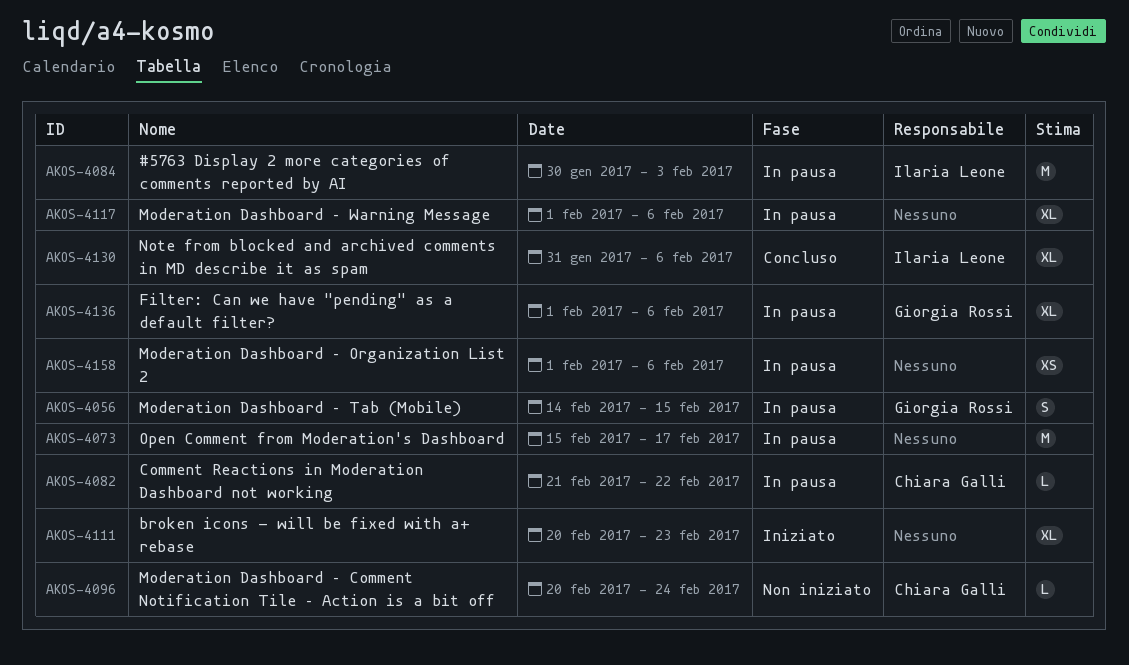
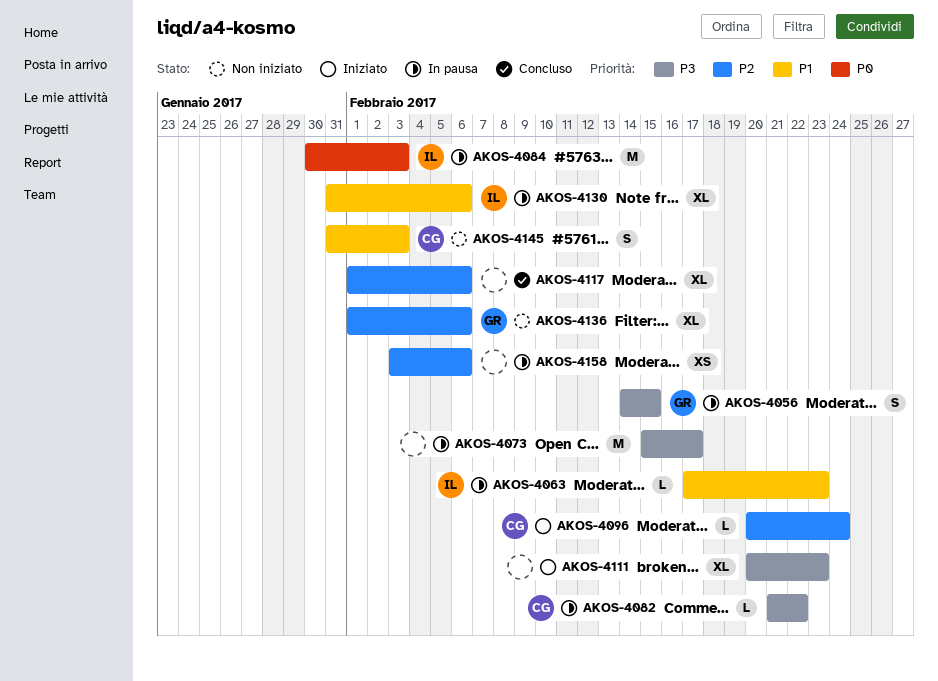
AKOS-4063: none -> present
AKOS-4096, status: Non iniziato -> Iniziato
AKOS-4117, status: In pausa -> Concluso
AKOS-4130, status: Concluso -> In pausa
AKOS-4136, status: In pausa -> Non iniziato
AKOS-4145: none -> present
AKOS-4158, start: Feb 1 -> Feb 3

